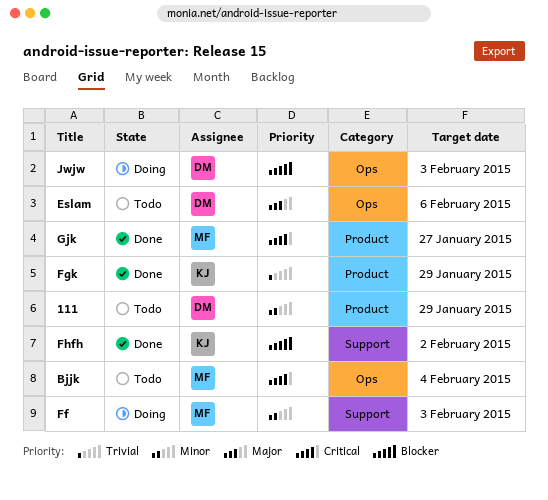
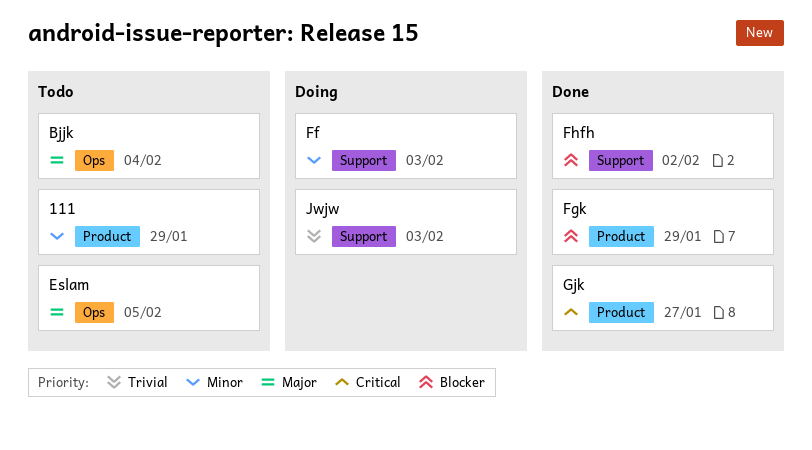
Bjjk, priority: Critical -> Major
Eslam, due: Feb 6 -> Feb 5
Fgk, priority: Trivial -> Blocker
Jwjw, priority: Blocker -> Trivial
Jwjw, label: Ops -> Support

